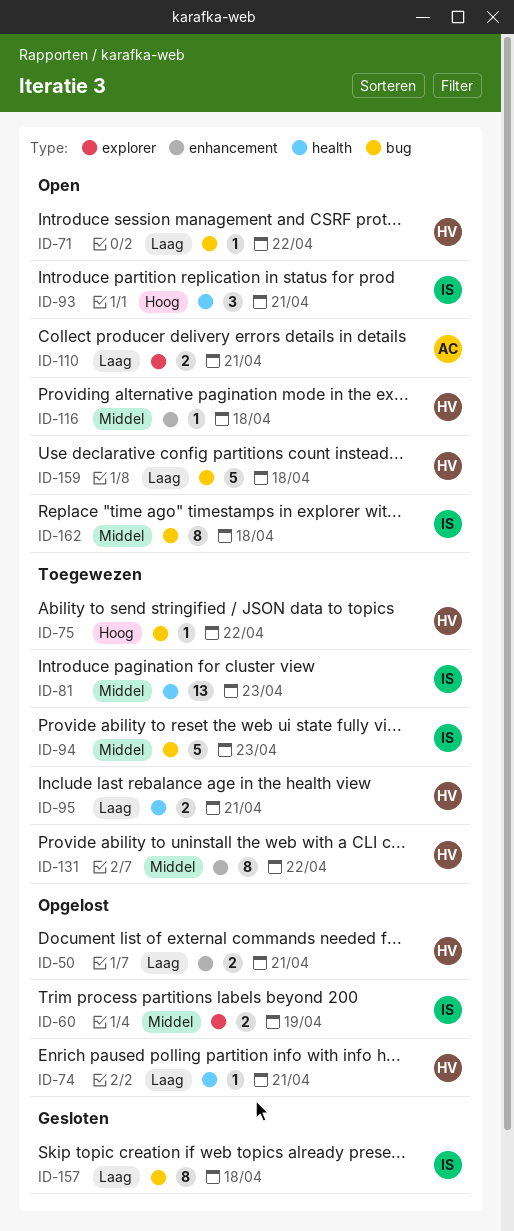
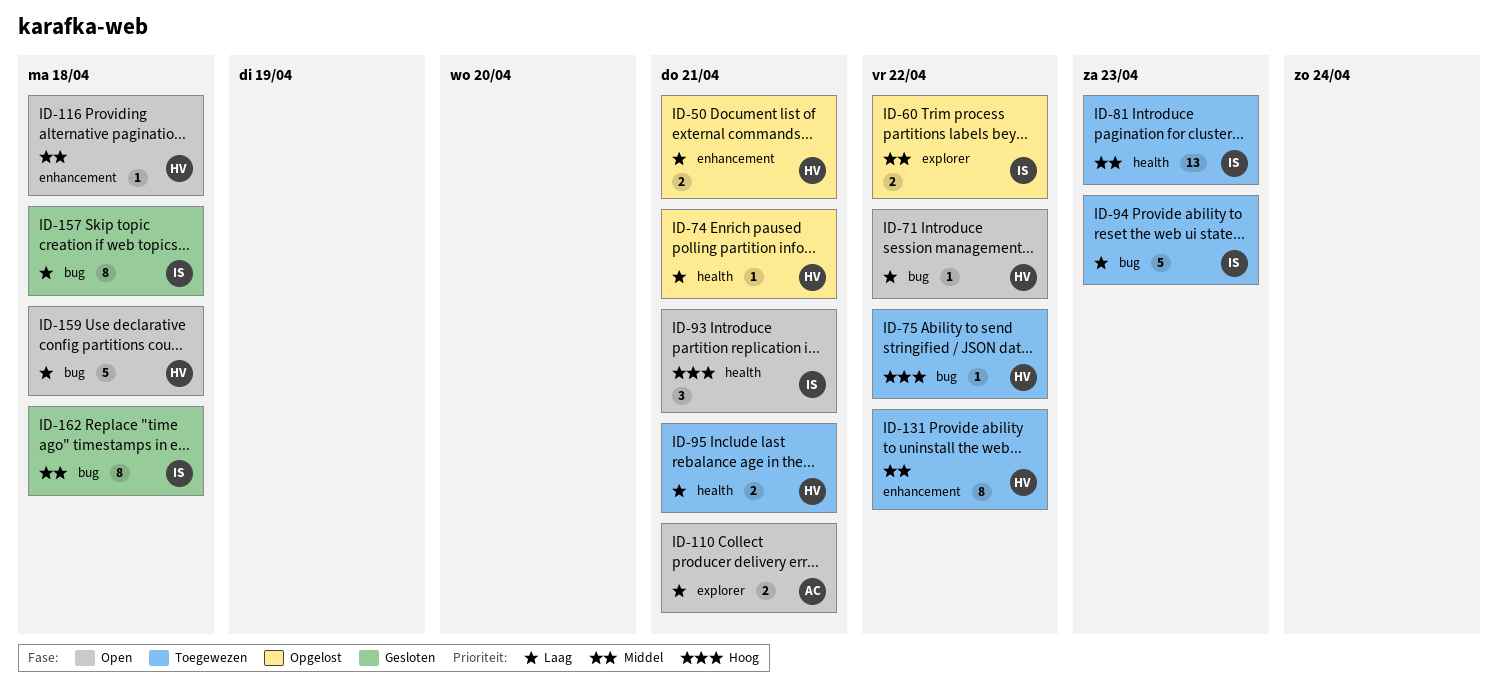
ID-60, due: Apr 19 -> Apr 22
ID-94, priority: Middel -> Laag
ID-162, status: Open -> Gesloten

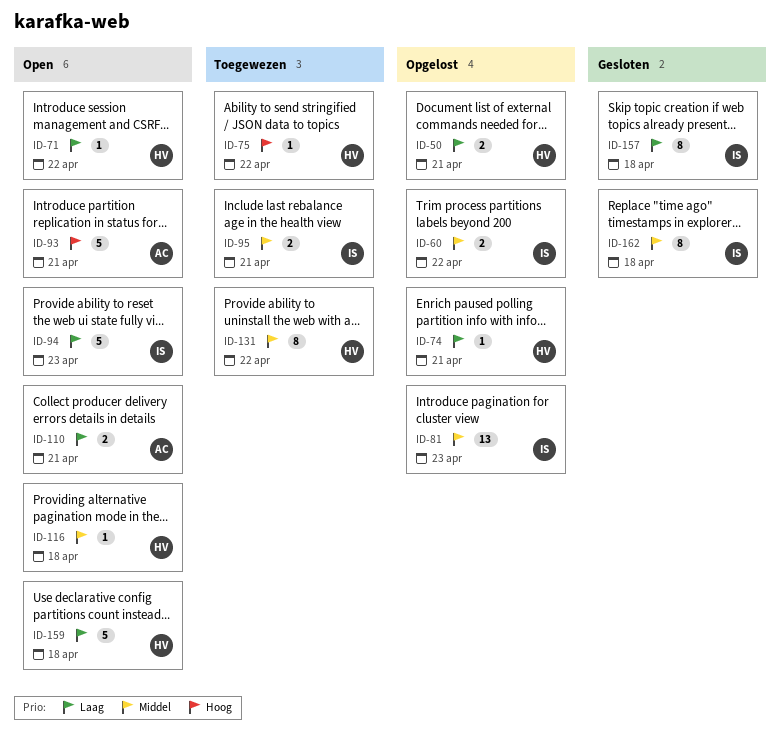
ID-81, status: Toegewezen -> Opgelost
ID-93, owner: IS -> AC
ID-93, estimate: 3 -> 5
ID-94, status: Toegewezen -> Open
ID-95, owner: HV -> IS
ID-95, priority: Laag -> Middel

